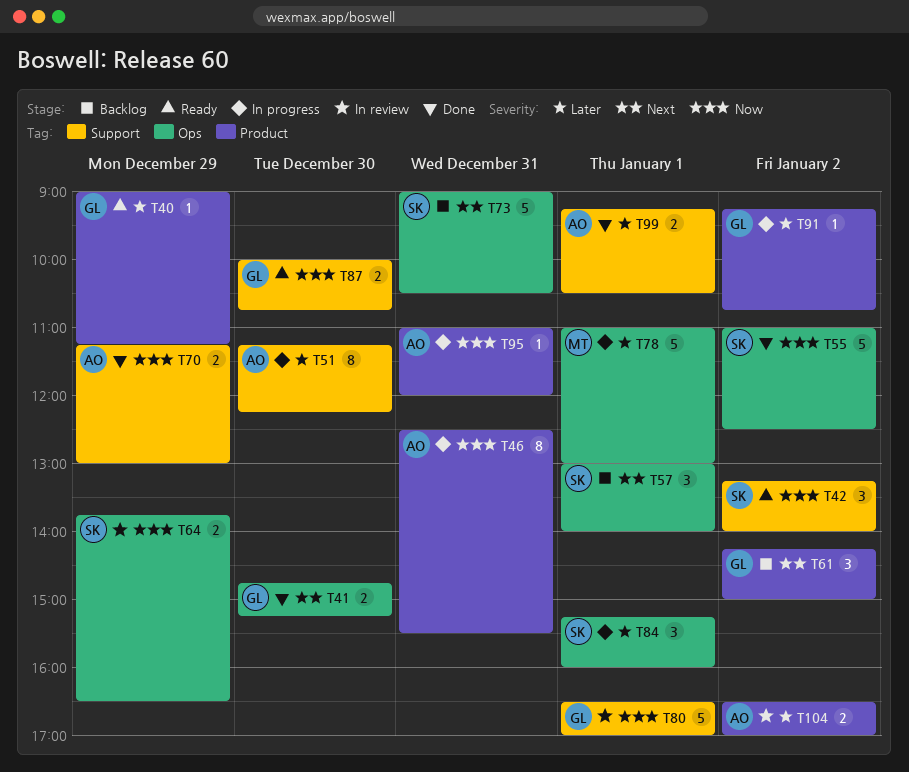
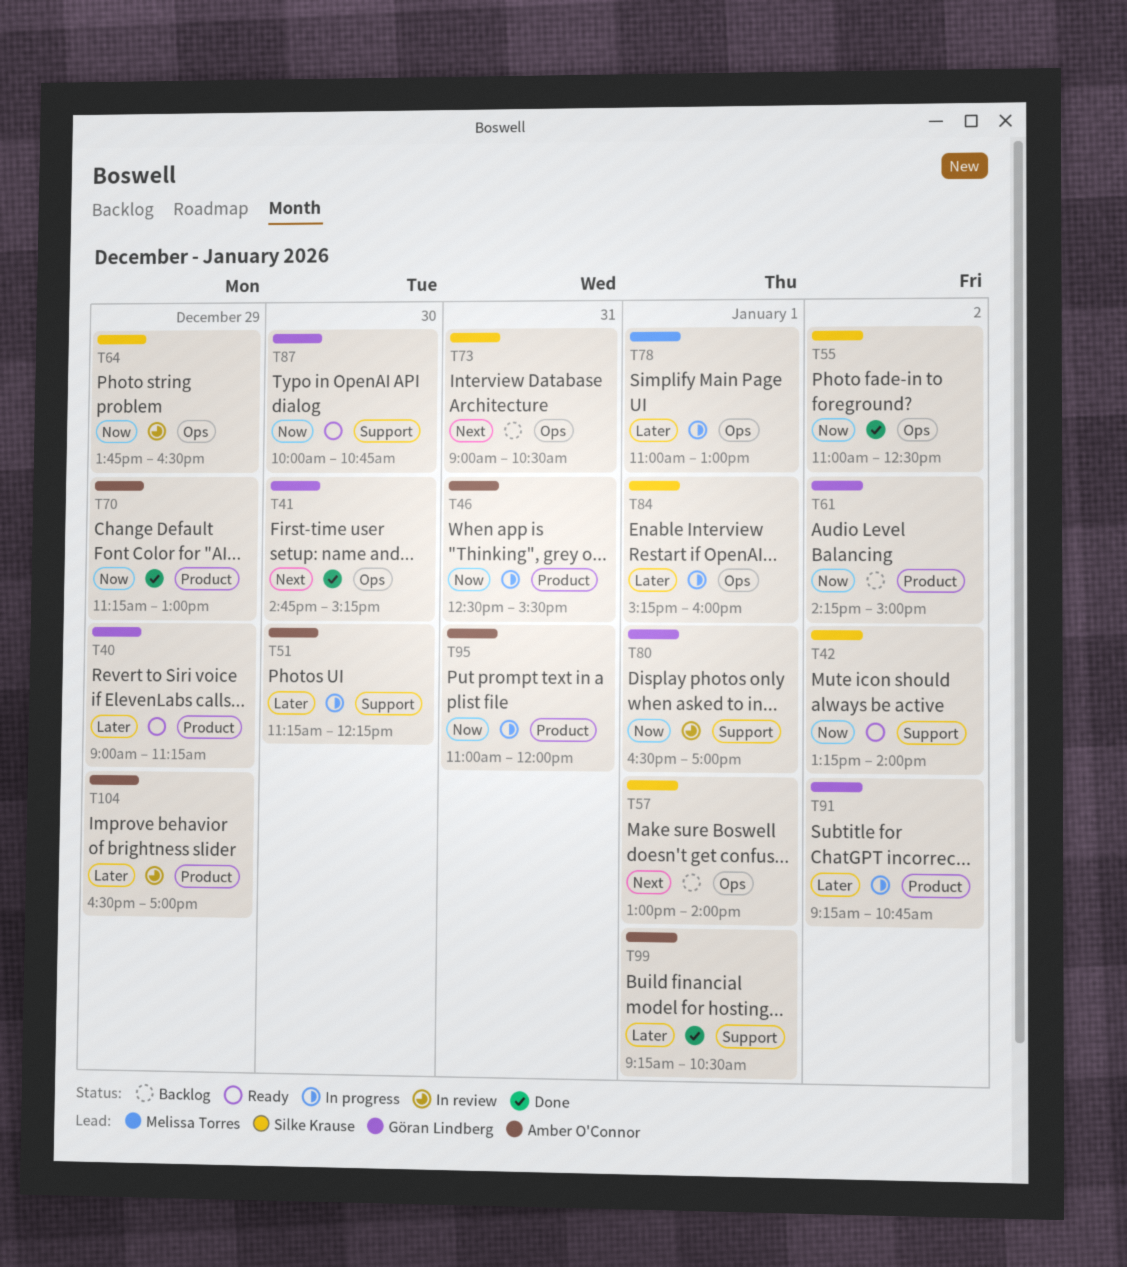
T61, priority: Next -> Now
T70, label: Support -> Product
T104, day: Jan 2 -> Dec 29

